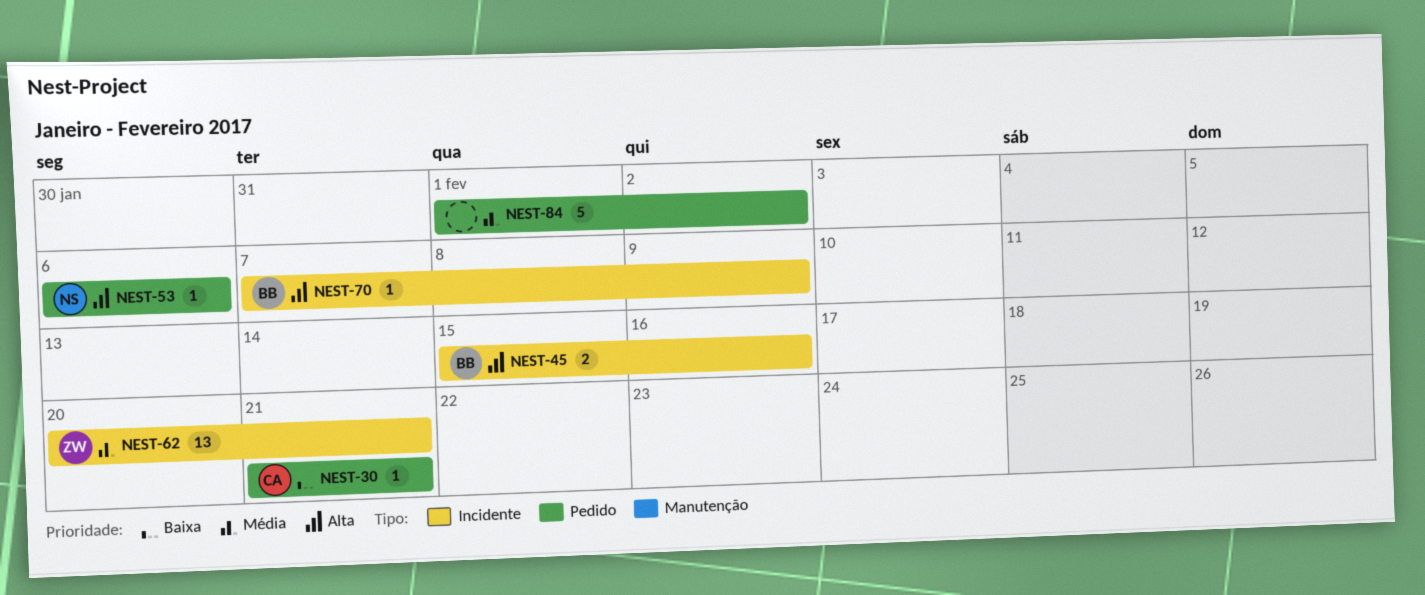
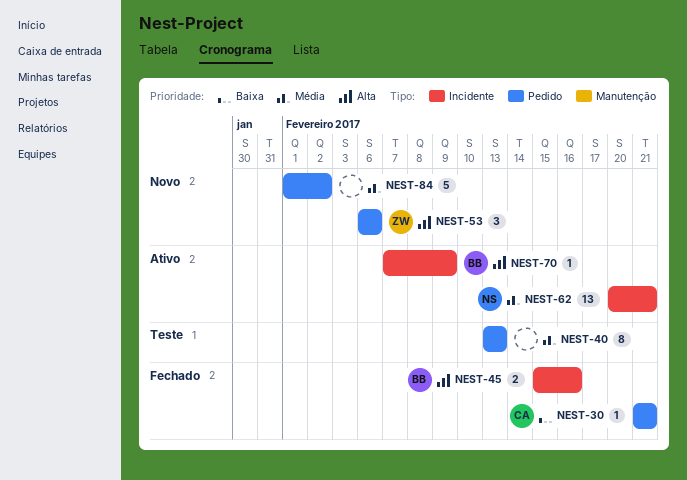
NEST-40: none -> present
NEST-53, owner: NS -> ZW
NEST-53, estimate: 1 -> 3
NEST-62, owner: ZW -> NS

